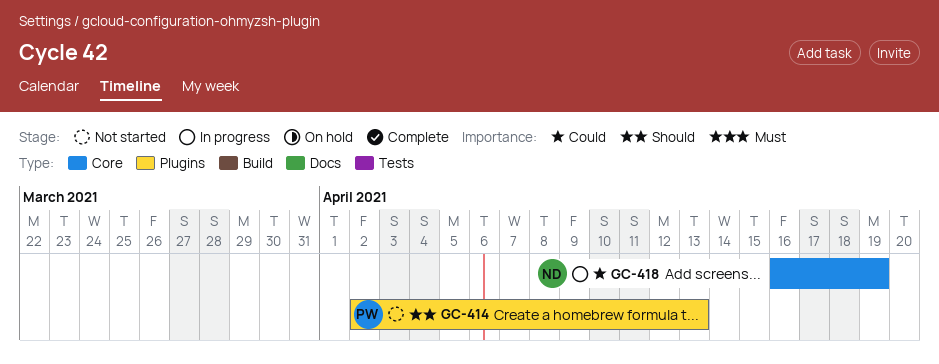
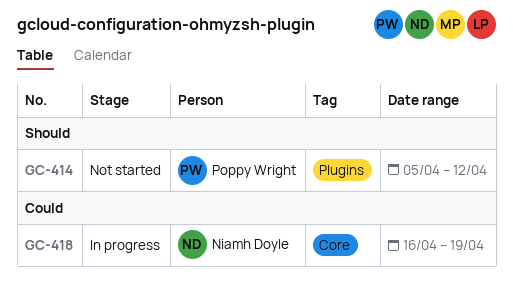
GC-414, start: Apr 2 -> Apr 5
GC-414, due: Apr 13 -> Apr 12

